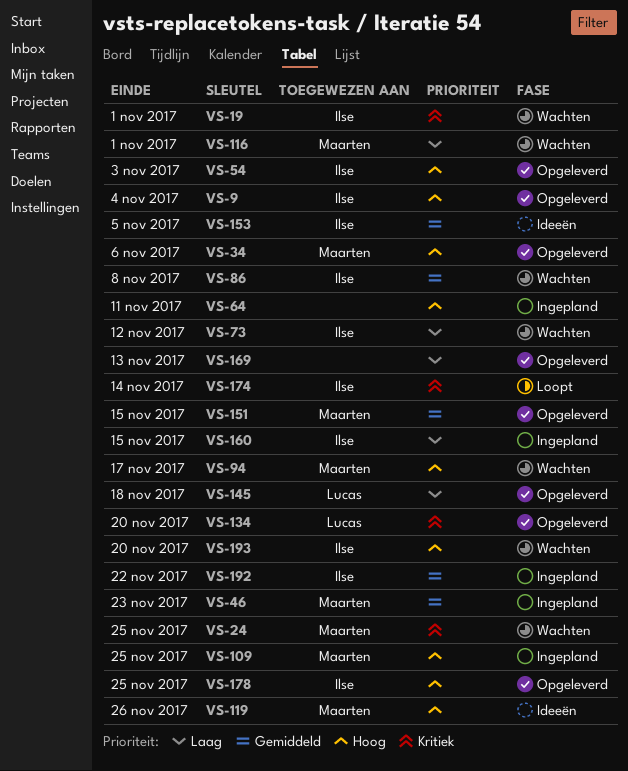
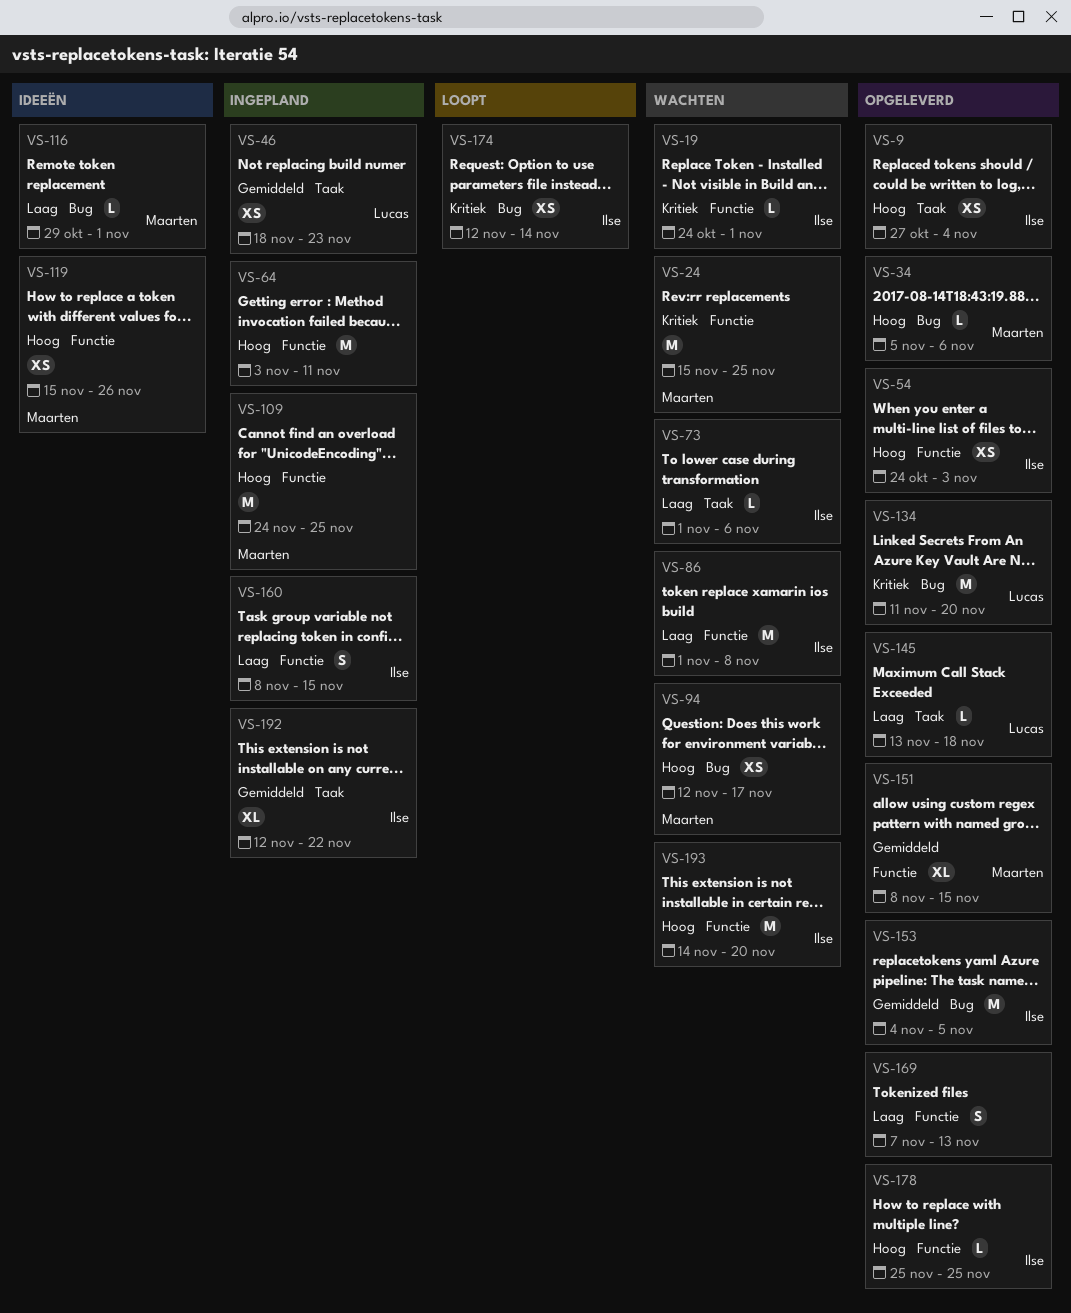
VS-46, owner: Maarten -> Lucas
VS-73, due: Nov 12 -> Nov 6
VS-86, priority: Gemiddeld -> Laag
VS-116, status: Wachten -> Ideeën
VS-153, status: Ideeën -> Opgeleverd

